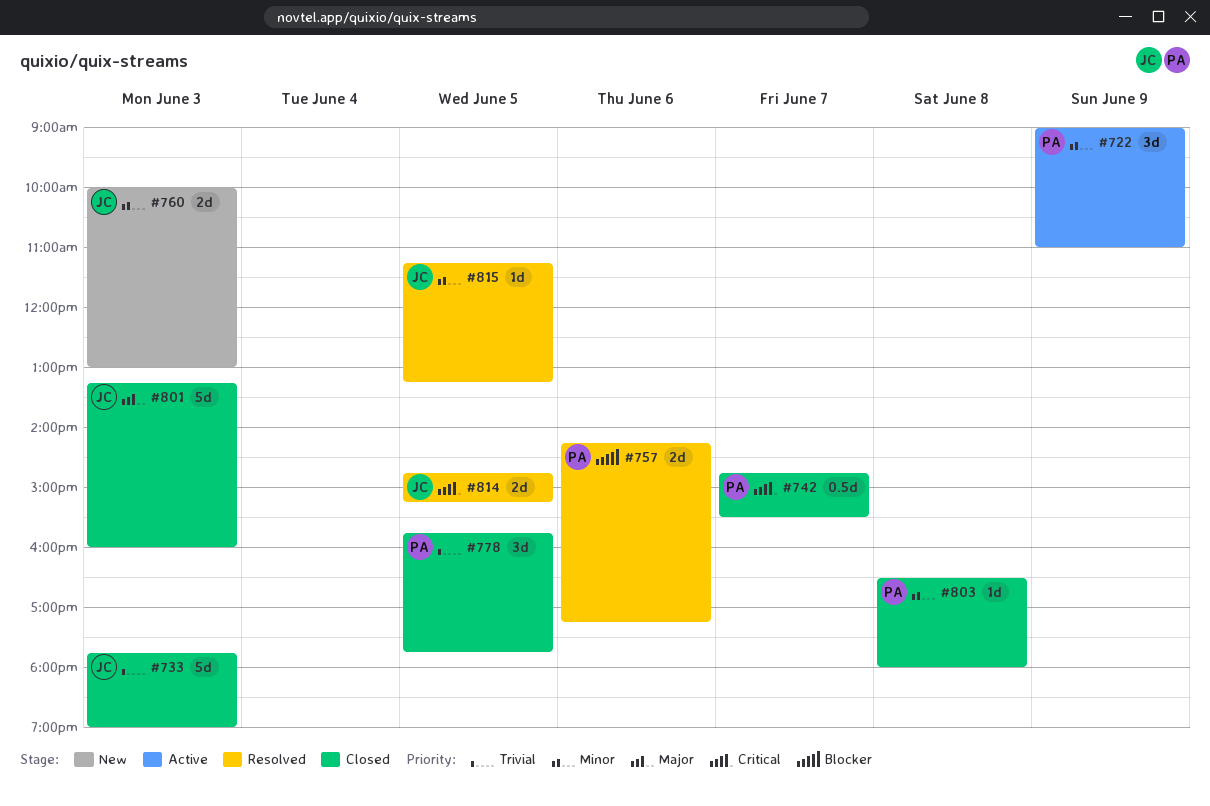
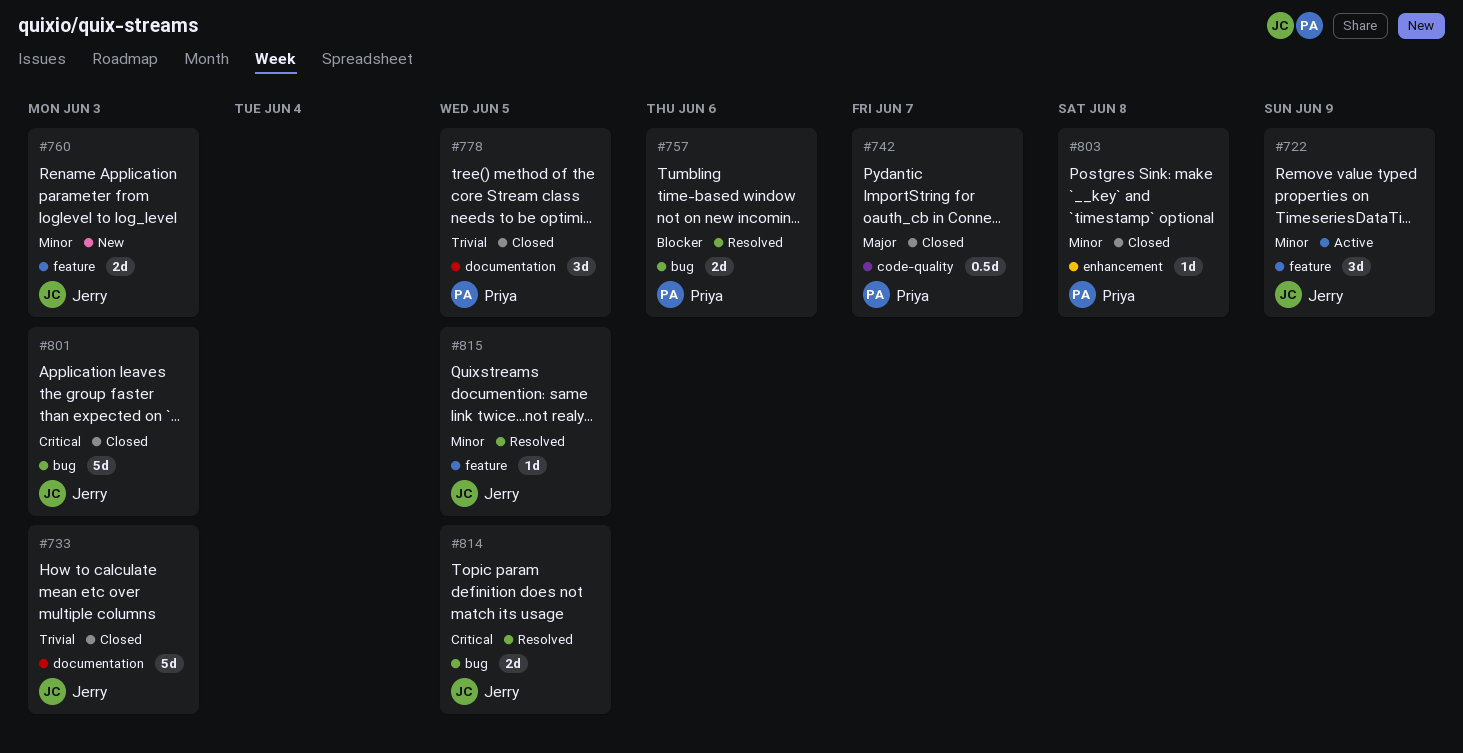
#722, owner: Priya -> Jerry
#742, priority: Critical -> Major
#801, priority: Major -> Critical

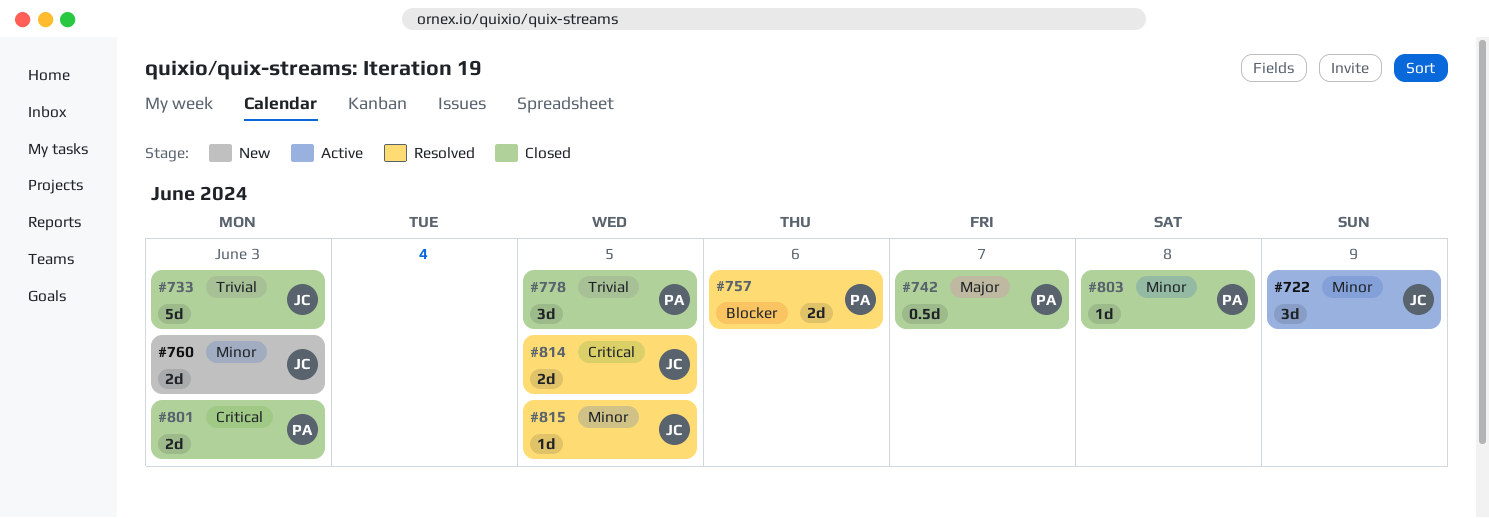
#801, owner: Jerry -> Priya
#801, estimate: 5d -> 2d

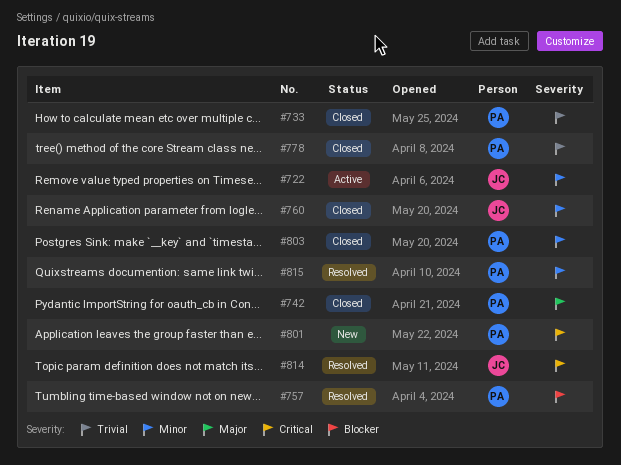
#733, owner: JC -> PA
#760, status: New -> Closed
#801, status: Closed -> New
#815, owner: JC -> PA

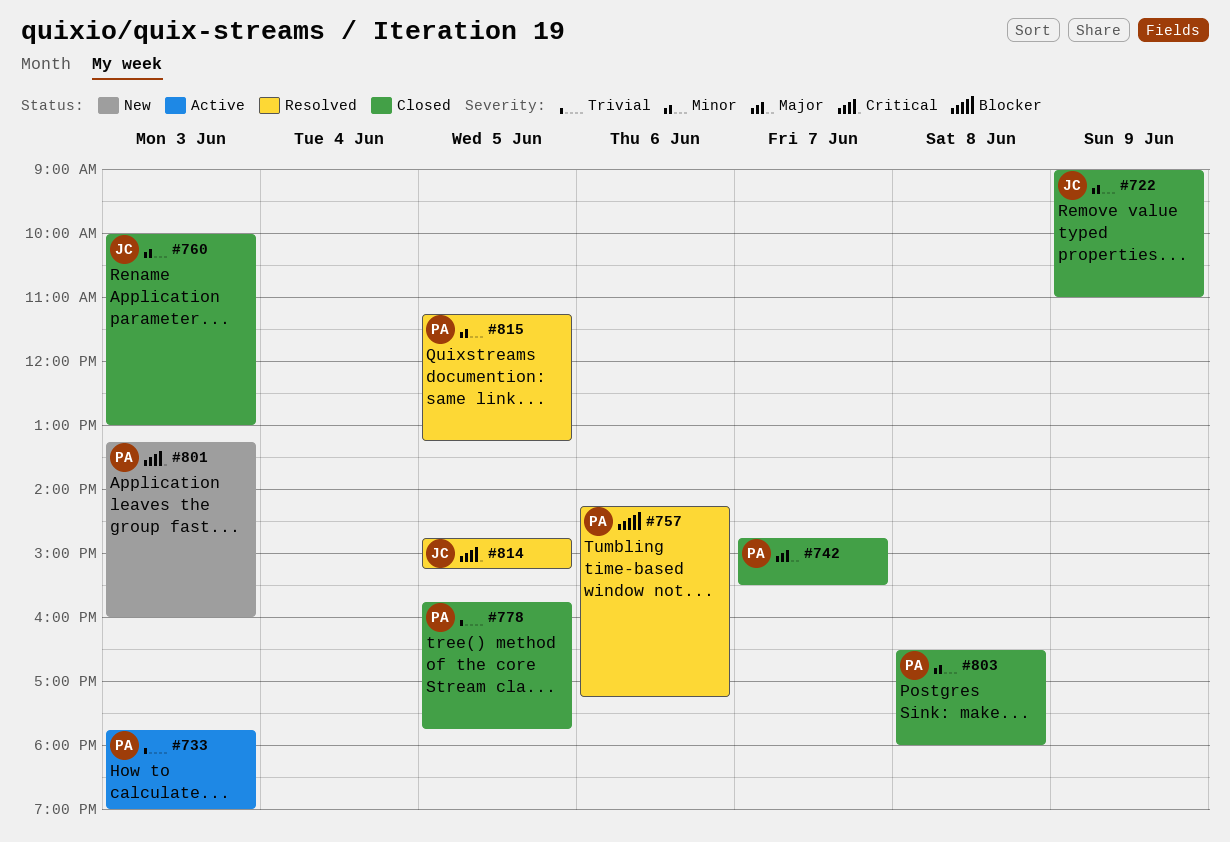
#722, status: Active -> Closed
#733, status: Closed -> Active

